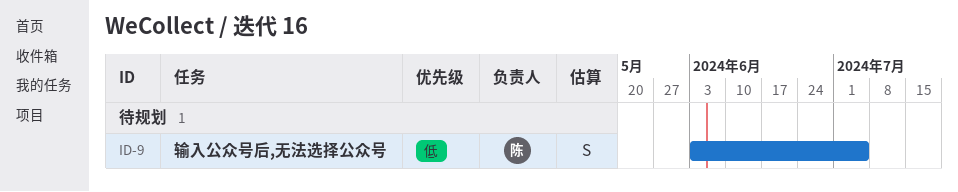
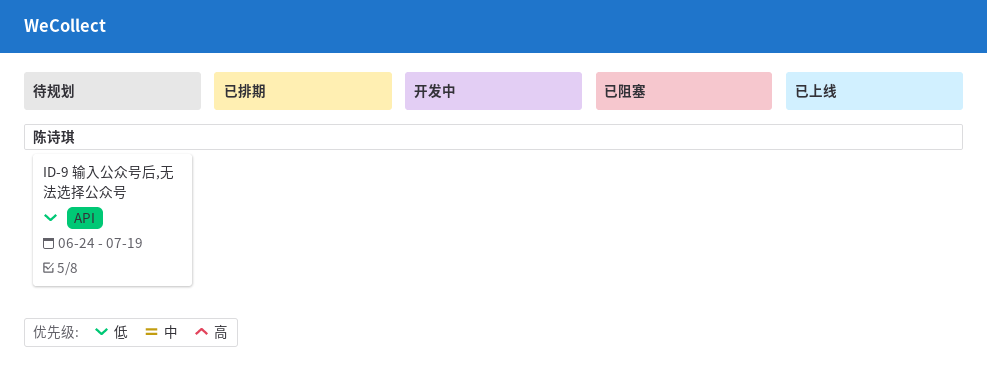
ID-9, start: Jun 3 -> Jun 24
ID-9, due: Jul 5 -> Jul 19

